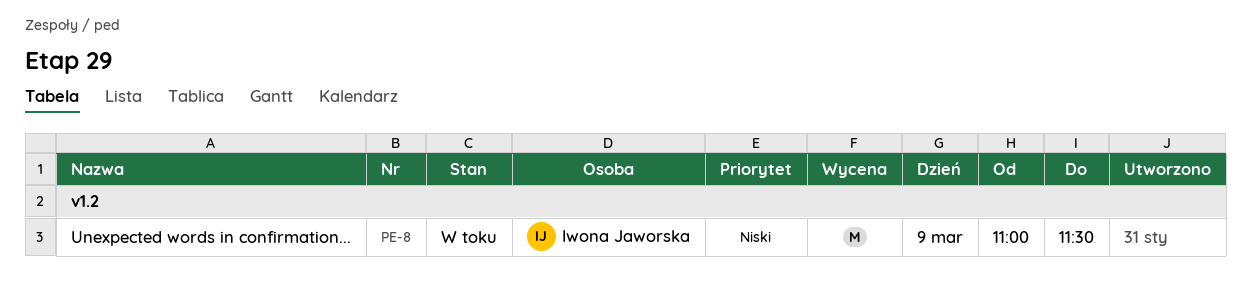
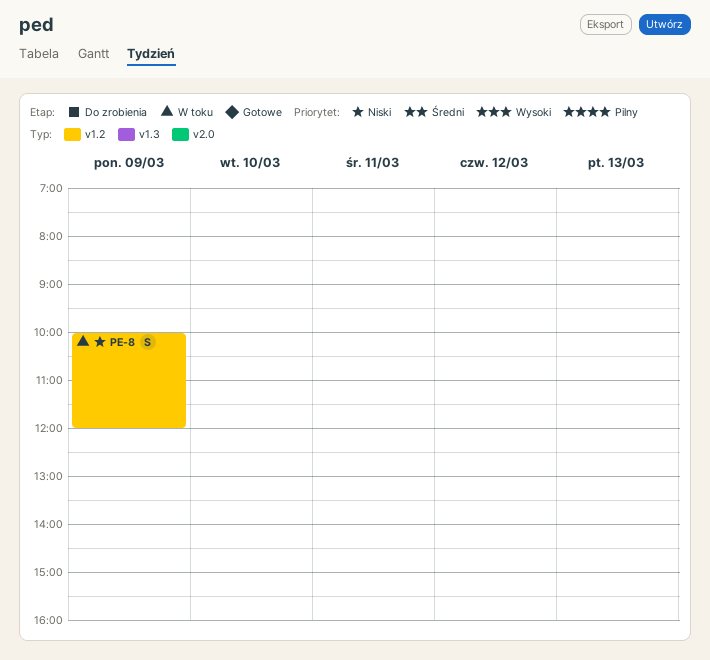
PE-8, estimate: M -> S
PE-8, begins: 11:00 -> 10:00
PE-8, ends: 11:30 -> 12:00

